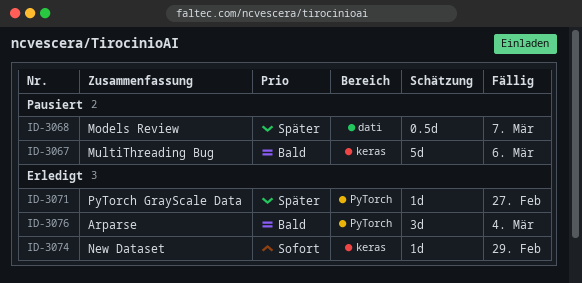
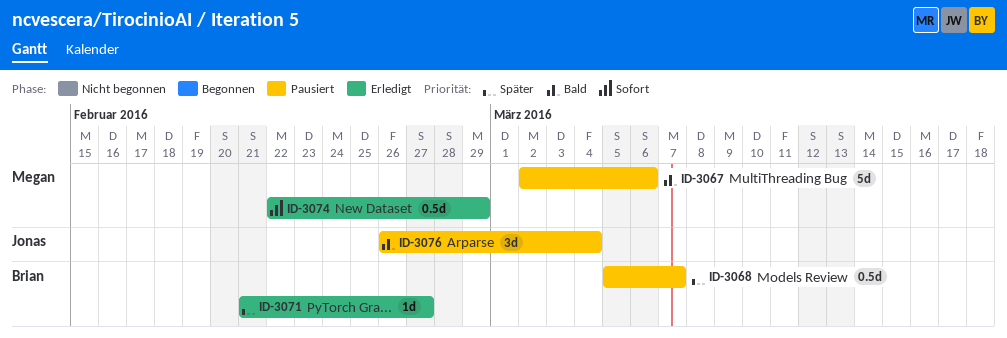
ID-3074, estimate: 1d -> 0.5d
ID-3076, status: Erledigt -> Pausiert

